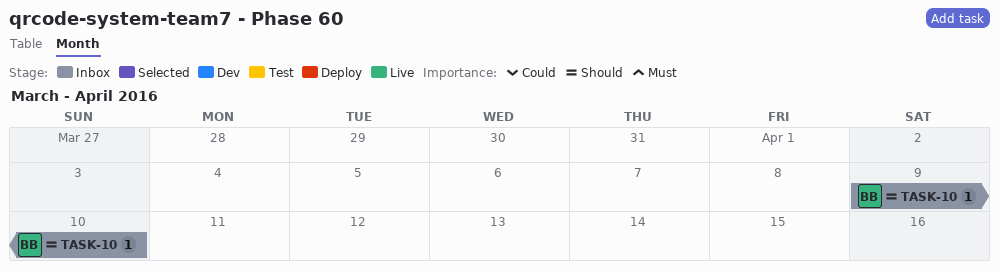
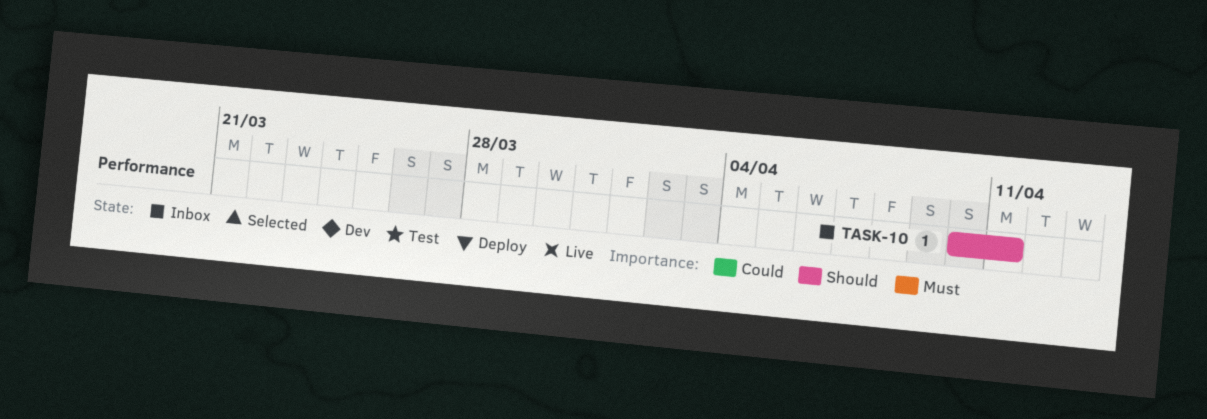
TASK-10, start: Apr 9 -> Apr 10
TASK-10, due: Apr 10 -> Apr 11

